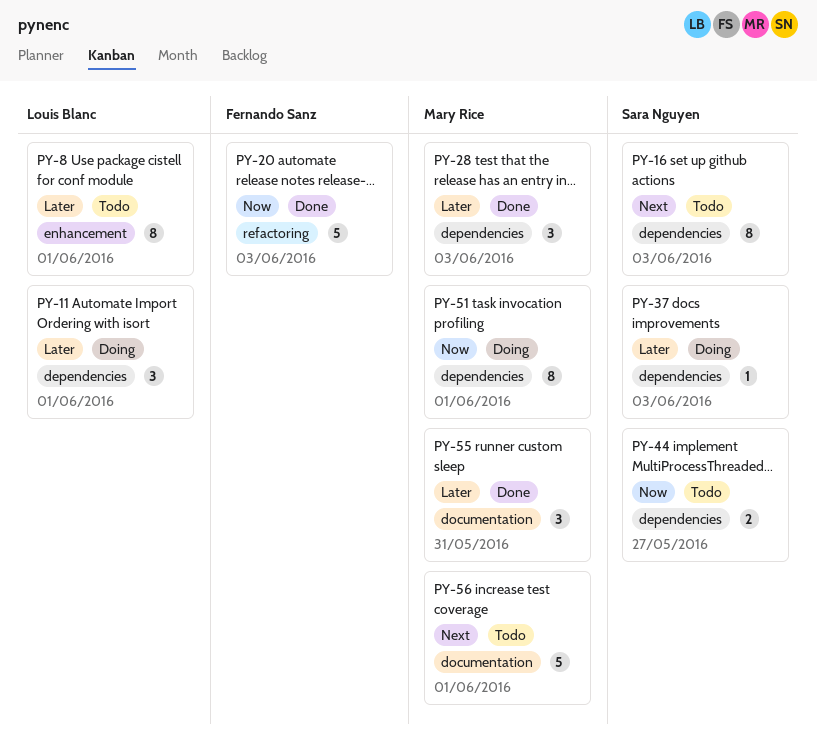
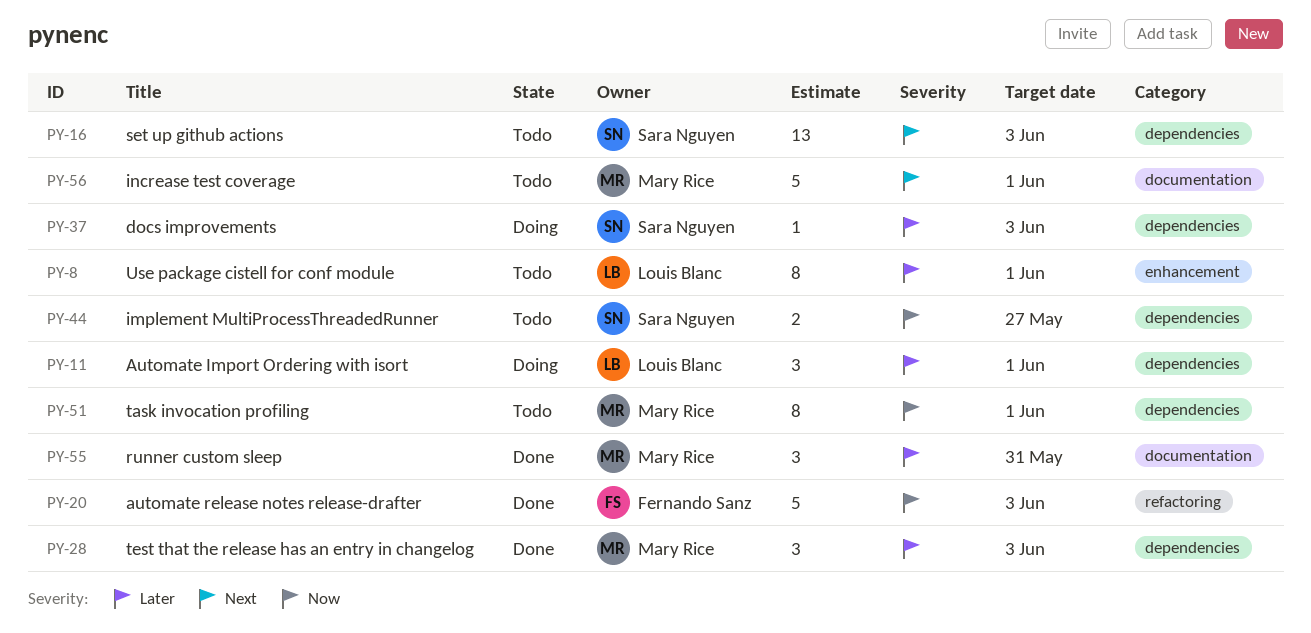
PY-16, estimate: 8 -> 13
PY-51, status: Doing -> Todo

